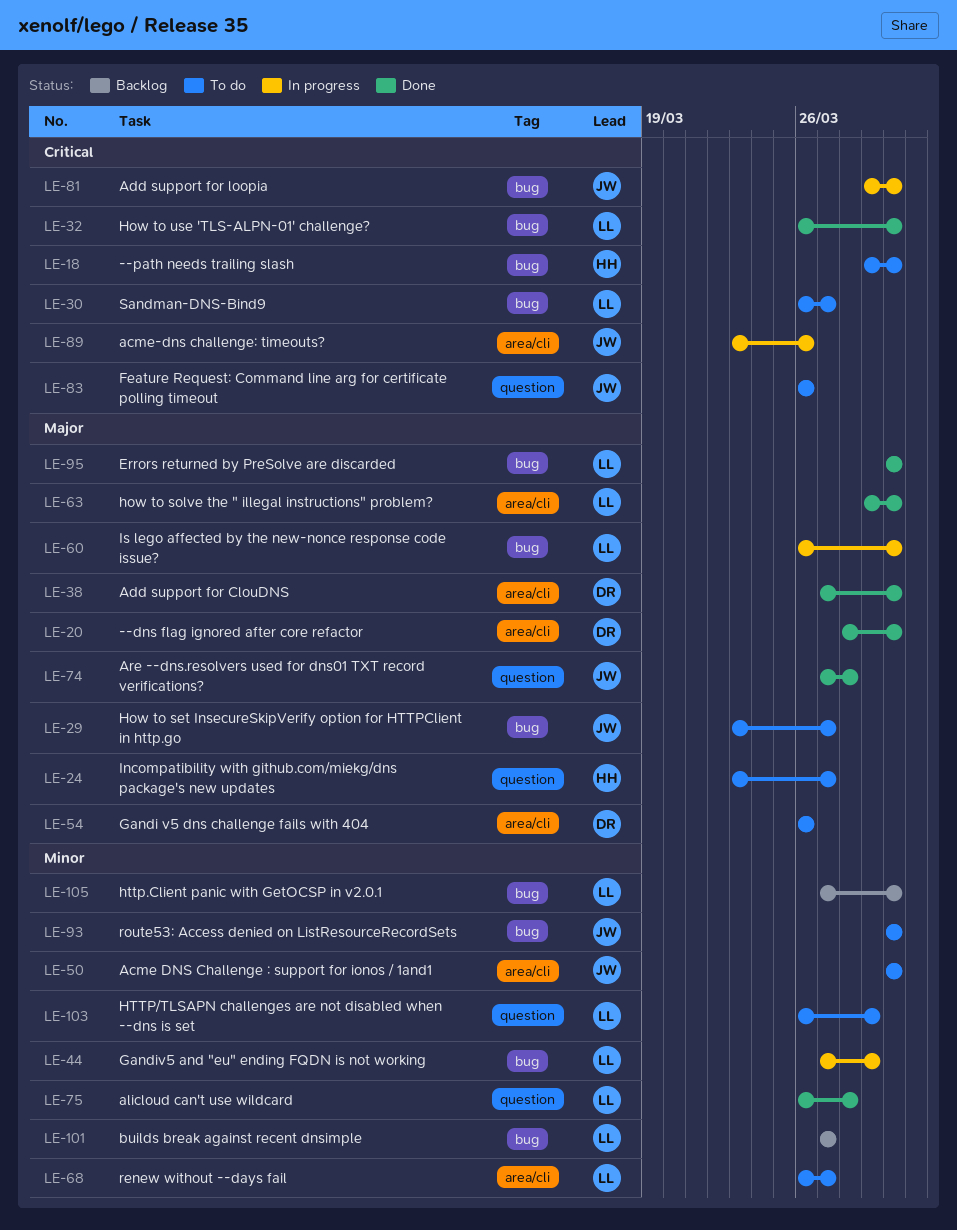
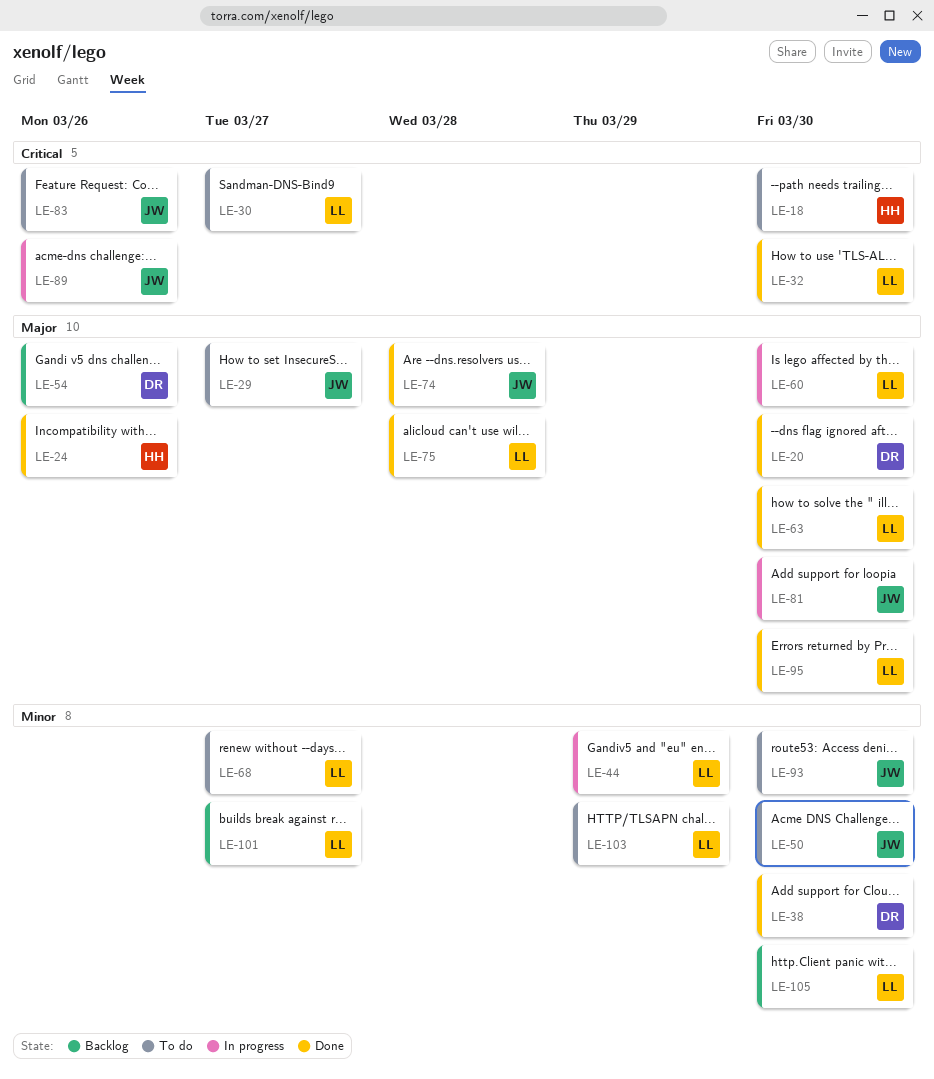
LE-24, status: To do -> Done
LE-24, due: Mar 27 -> Mar 26
LE-38, priority: Major -> Minor
LE-54, status: To do -> Backlog
LE-75, priority: Minor -> Major
LE-81, priority: Critical -> Major

